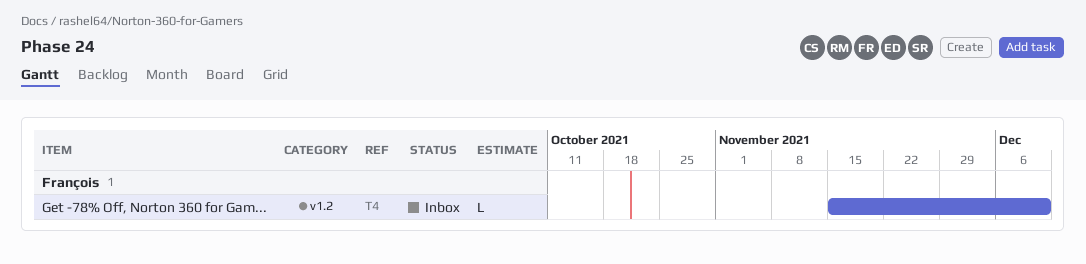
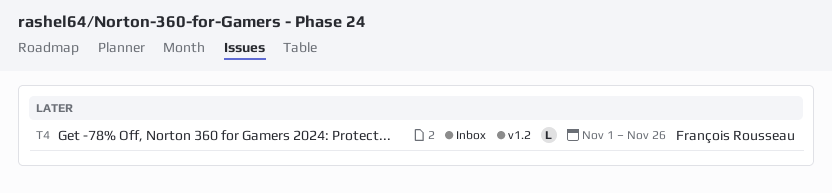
T4, start: Nov 15 -> Nov 1
T4, due: Dec 10 -> Nov 26

